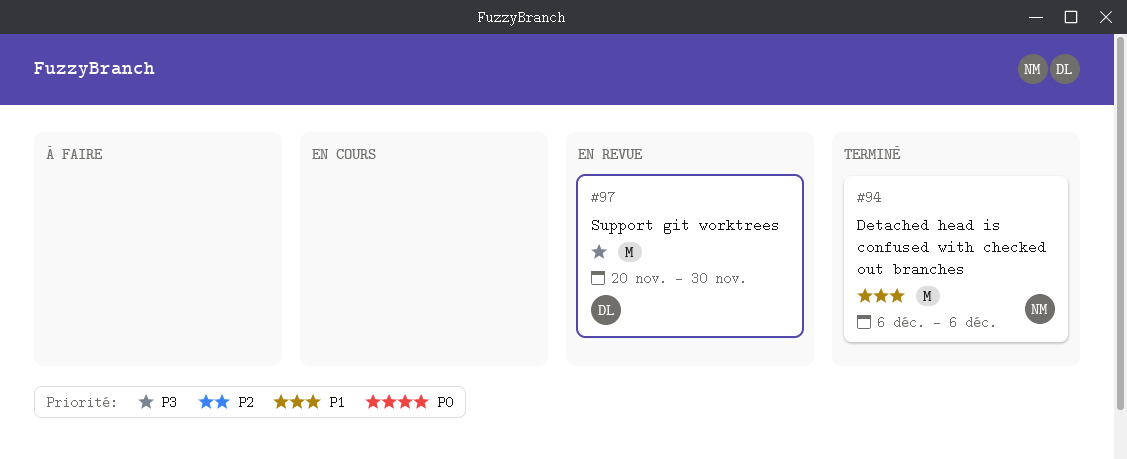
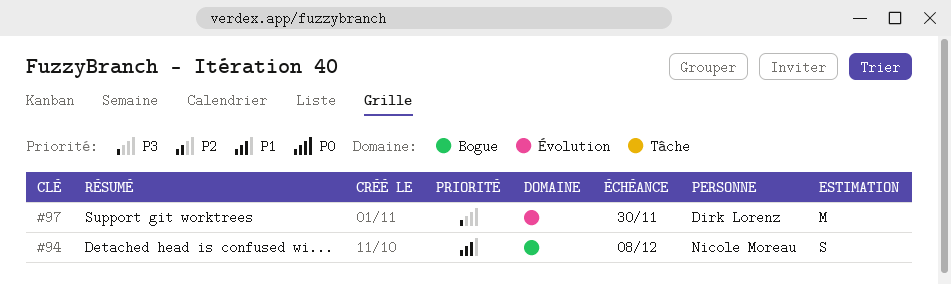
#94, estimate: M -> S
#94, due: Dec 6 -> Dec 8

